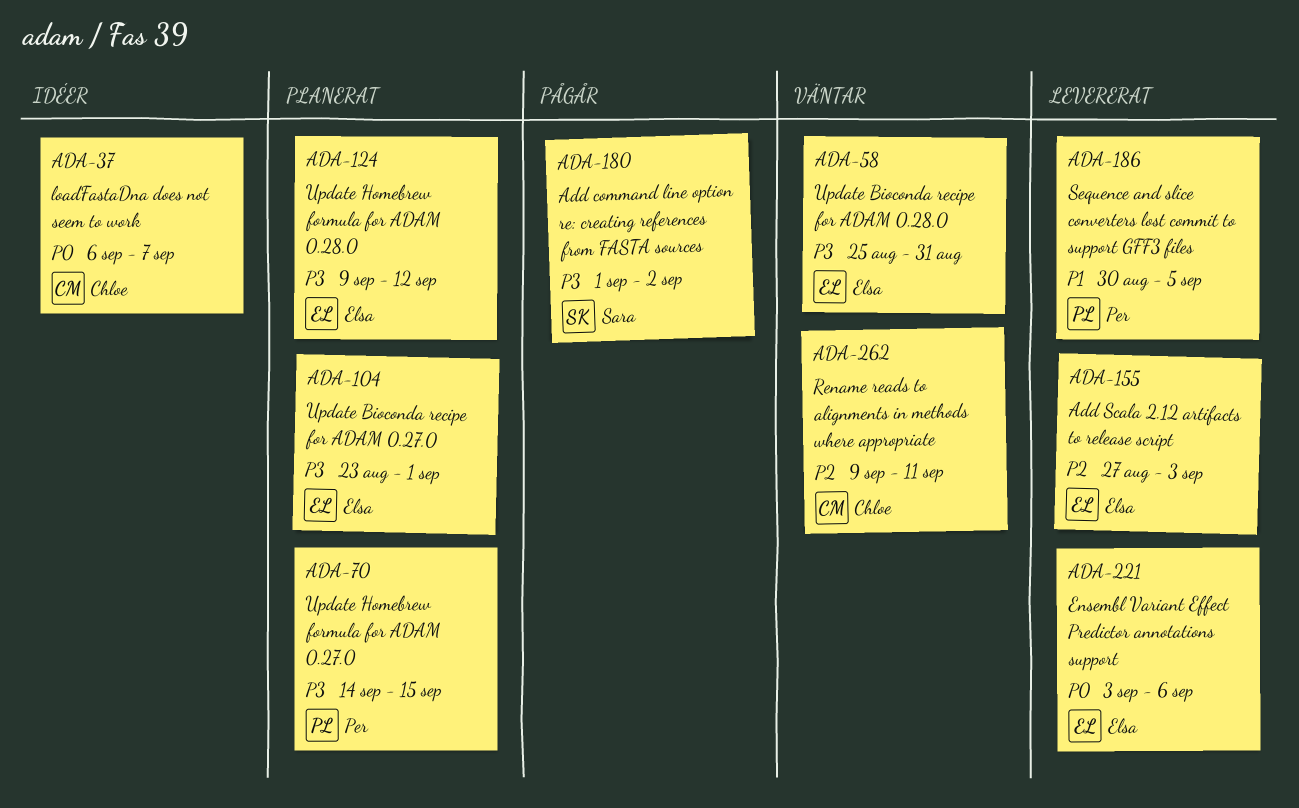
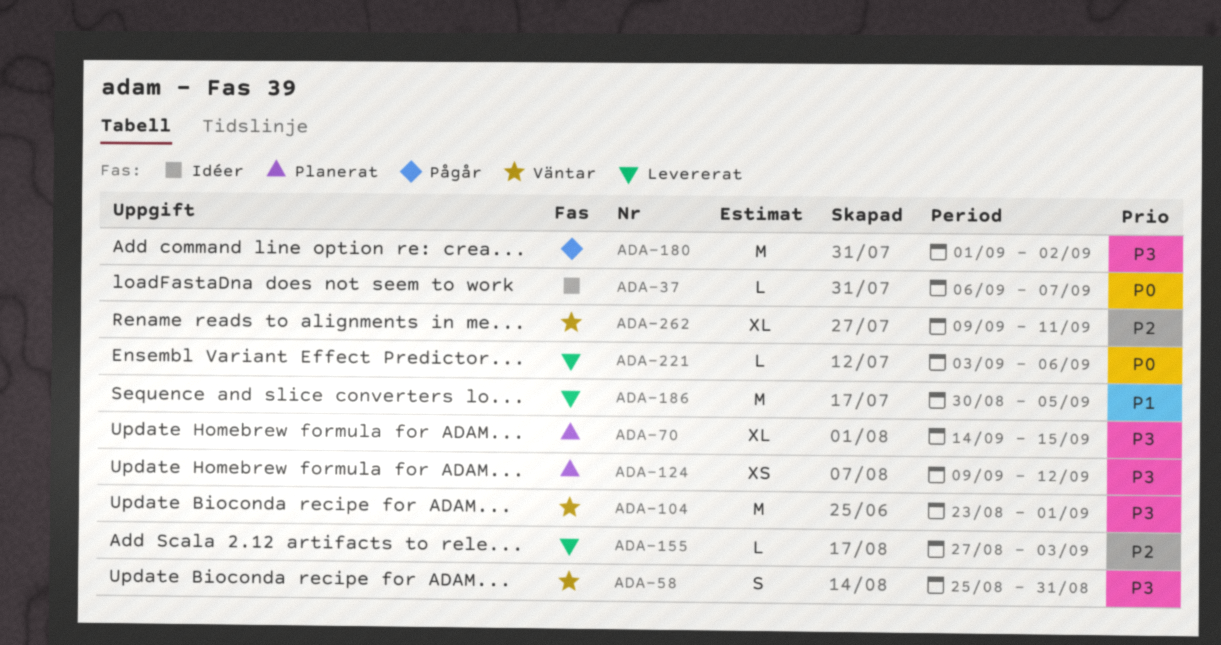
ADA-104, status: Planerat -> Väntar

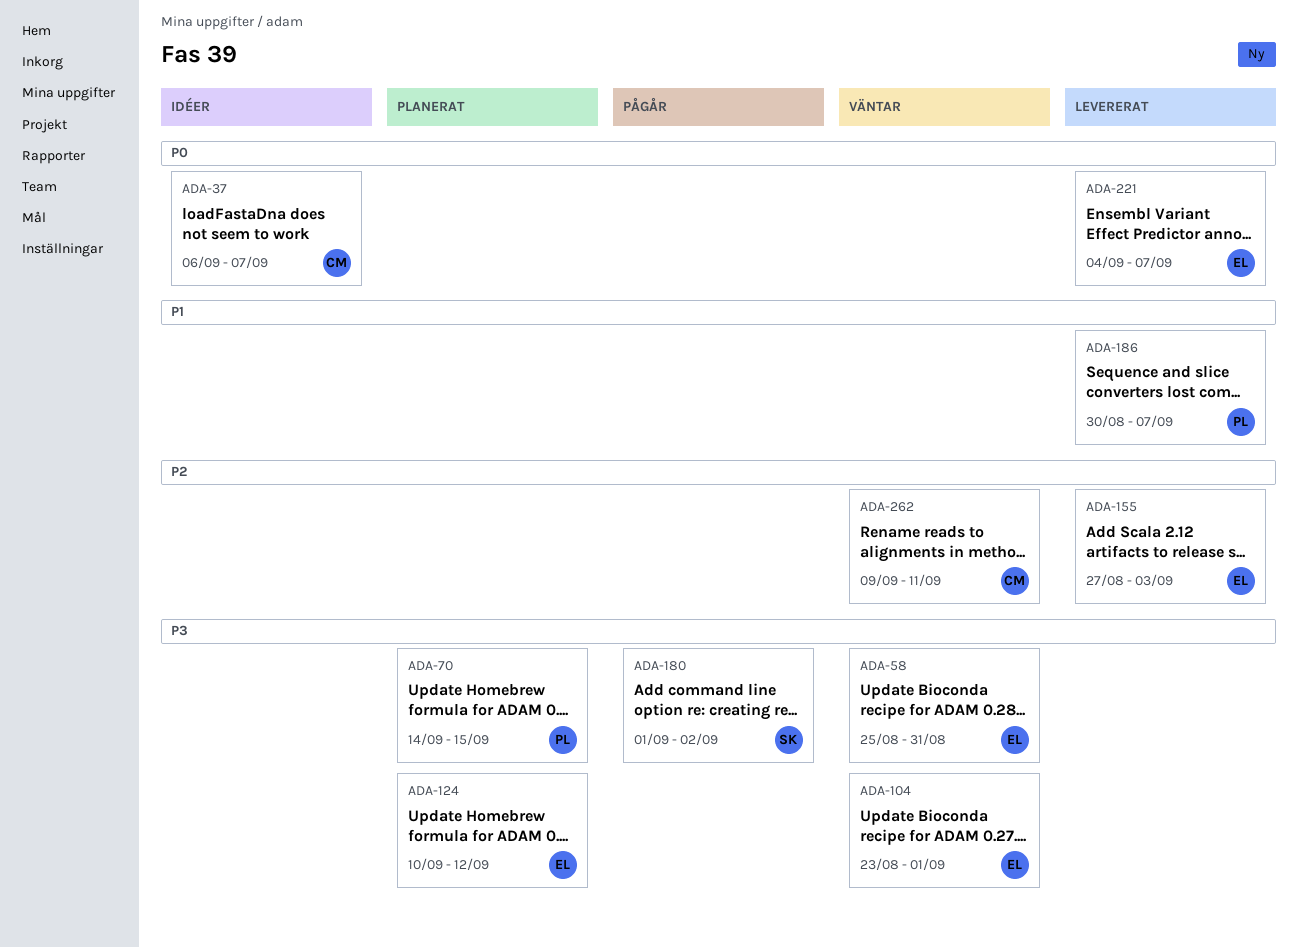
ADA-124, start: Sep 9 -> Sep 10
ADA-186, due: Sep 5 -> Sep 7
ADA-221, start: Sep 3 -> Sep 4
ADA-221, due: Sep 6 -> Sep 7

